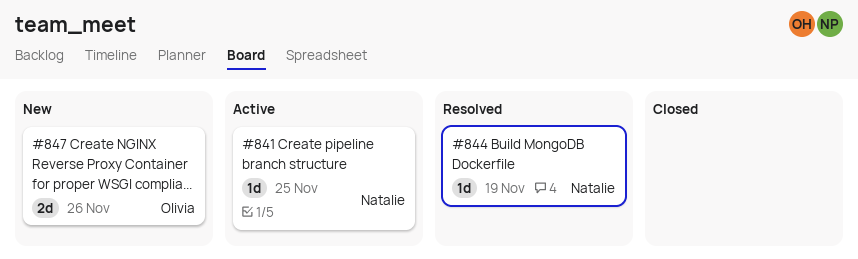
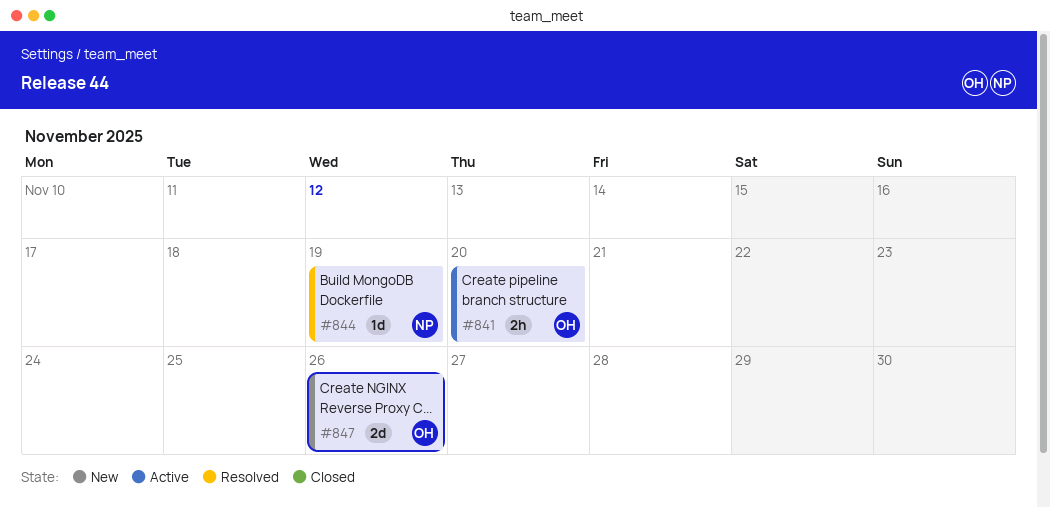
#841, owner: Natalie -> Olivia
#841, estimate: 1d -> 2h
#841, due: Nov 25 -> Nov 20

